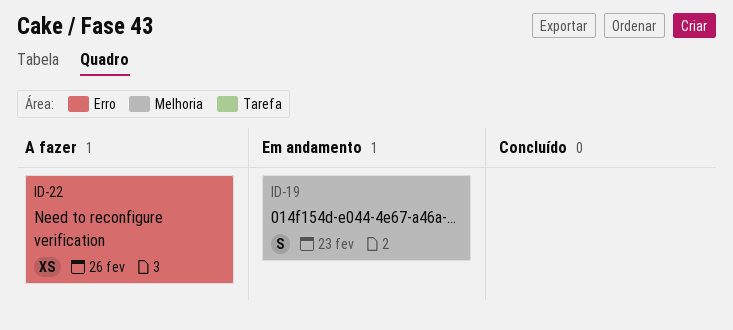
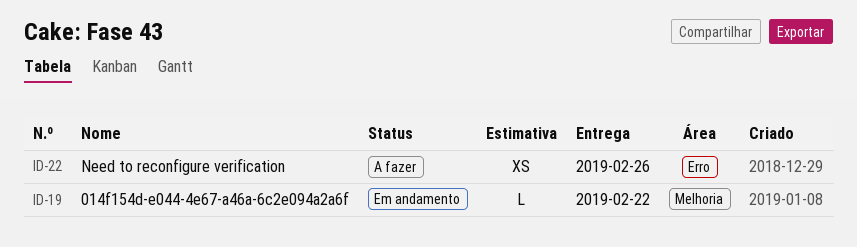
ID-19, estimate: S -> L
ID-19, due: Feb 23 -> Feb 22

